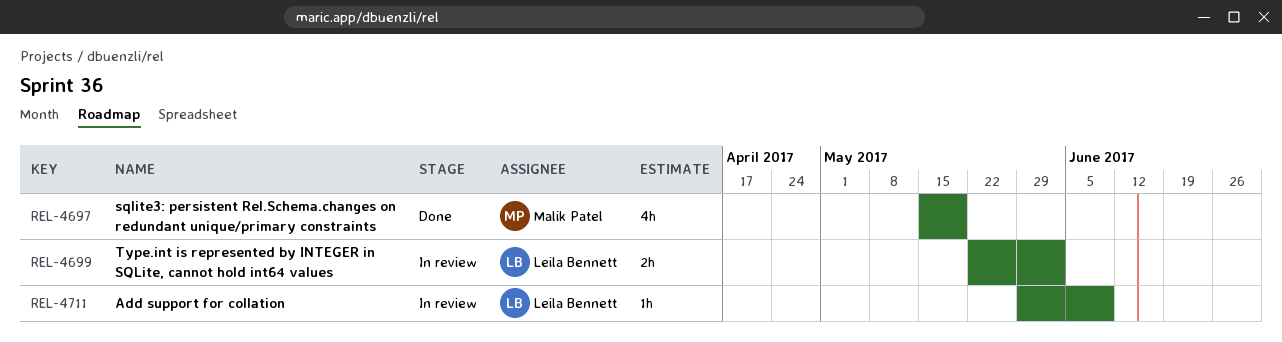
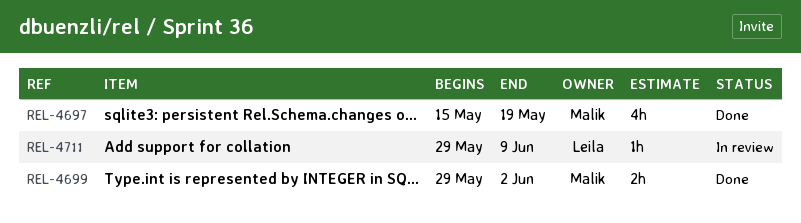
REL-4699, status: In review -> Done
REL-4699, owner: Leila Bennett -> Malik Patel
REL-4699, start: May 22 -> May 29

